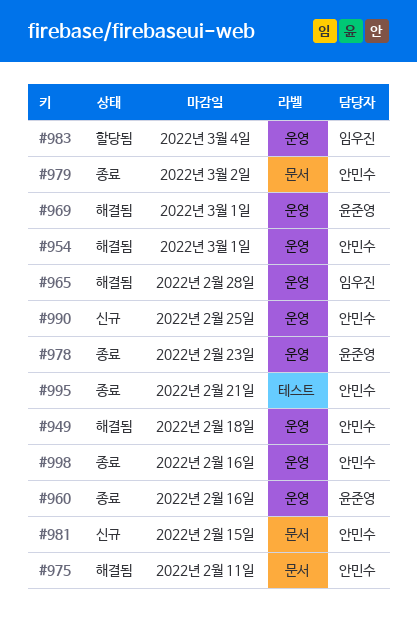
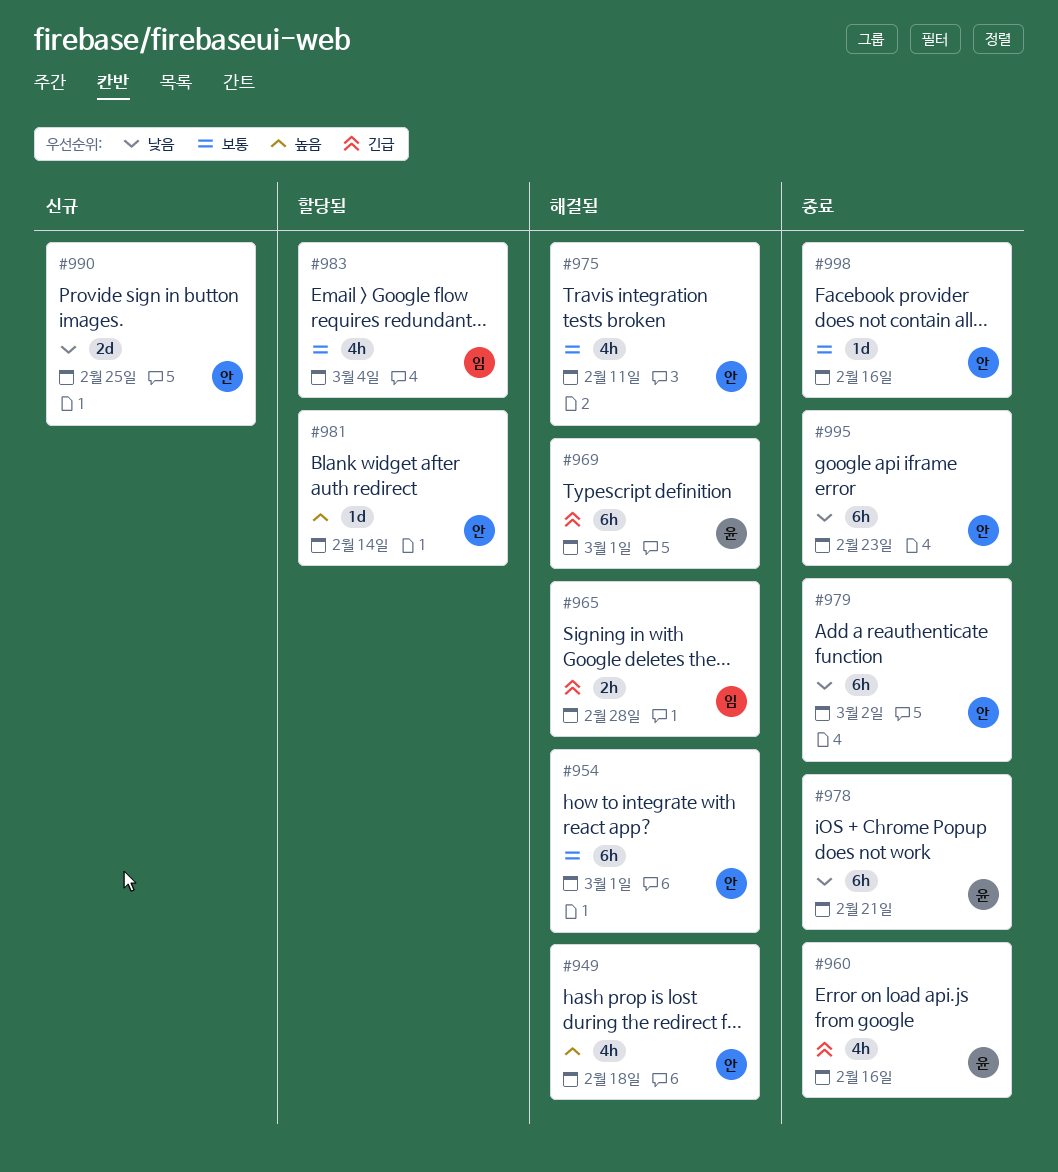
#978, due: Feb 23 -> Feb 21
#981, status: 신규 -> 할당됨
#981, due: Feb 15 -> Feb 14
#995, due: Feb 21 -> Feb 23

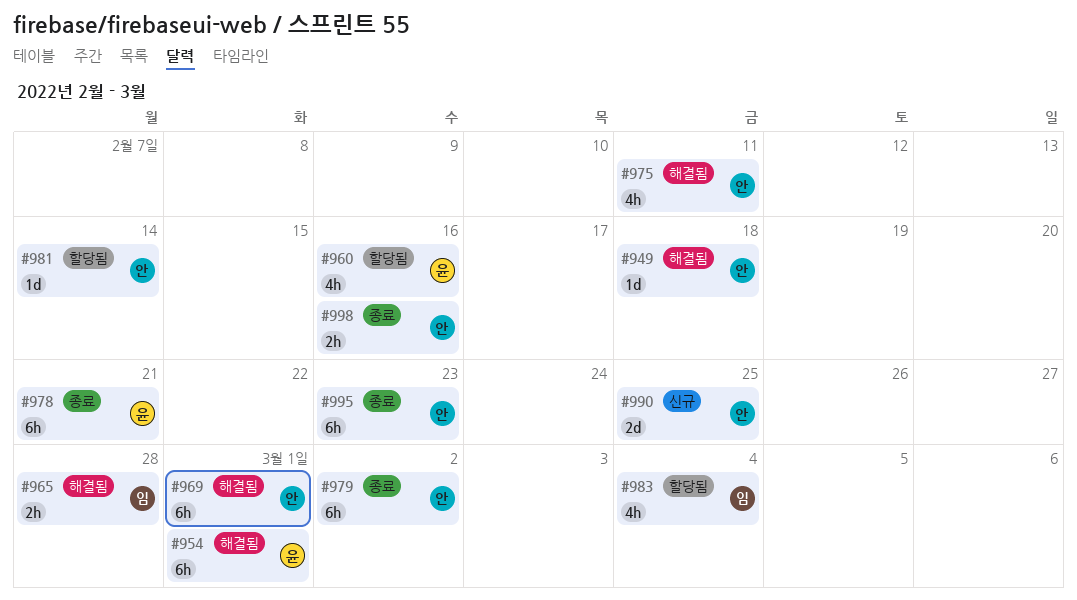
#949, estimate: 4h -> 1d
#954, owner: 안 -> 윤
#960, status: 종료 -> 할당됨
#969, owner: 윤 -> 안
#998, estimate: 1d -> 2h

